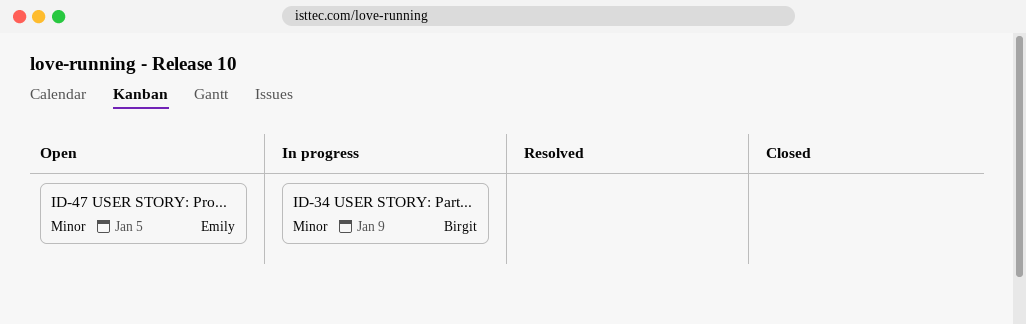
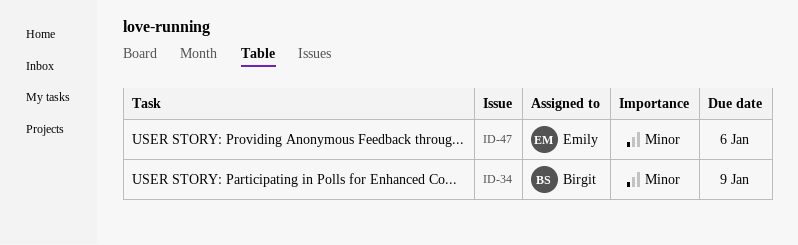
ID-47, due: Jan 5 -> Jan 6

